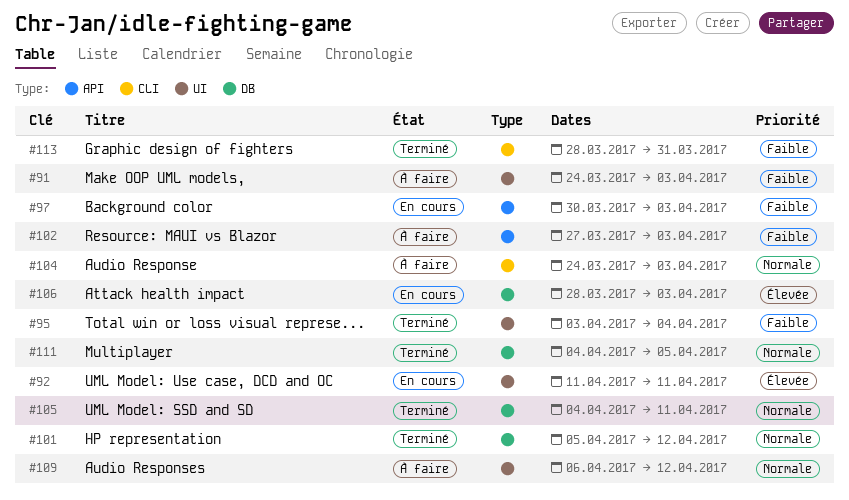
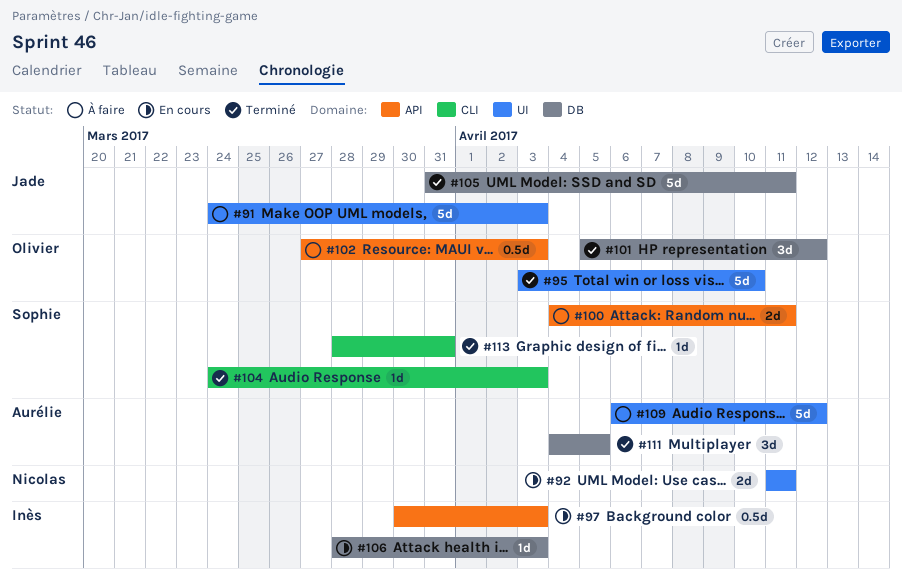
#95, due: Apr 4 -> Apr 10
#100: none -> present
#104, status: À faire -> Terminé
#105, start: Apr 4 -> Mar 31

